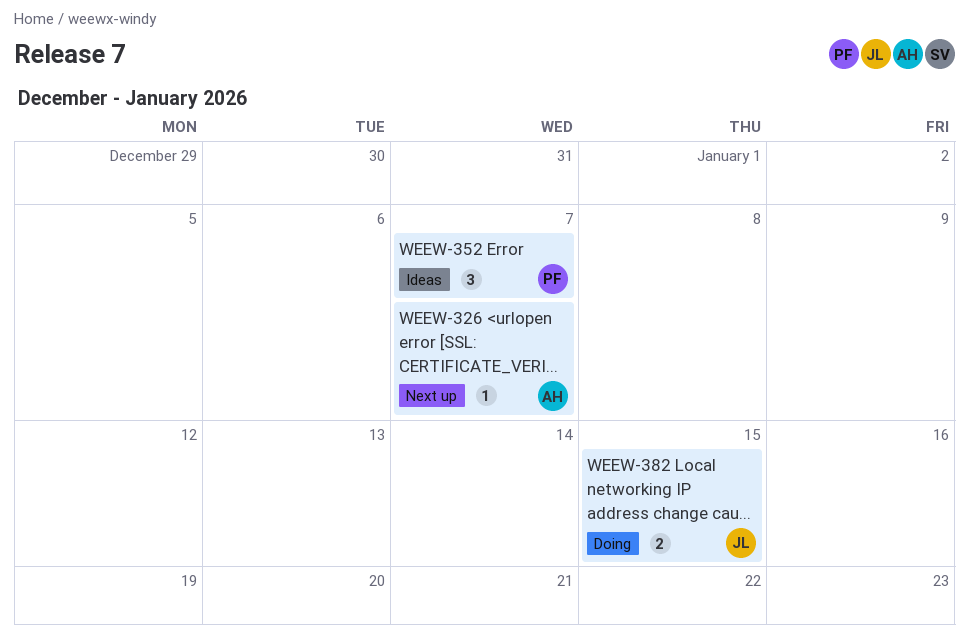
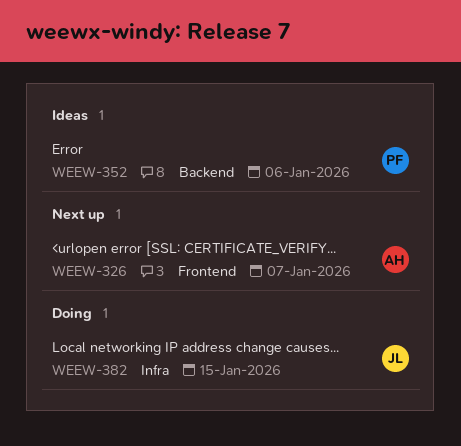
WEEW-352, due: Jan 7 -> Jan 6

